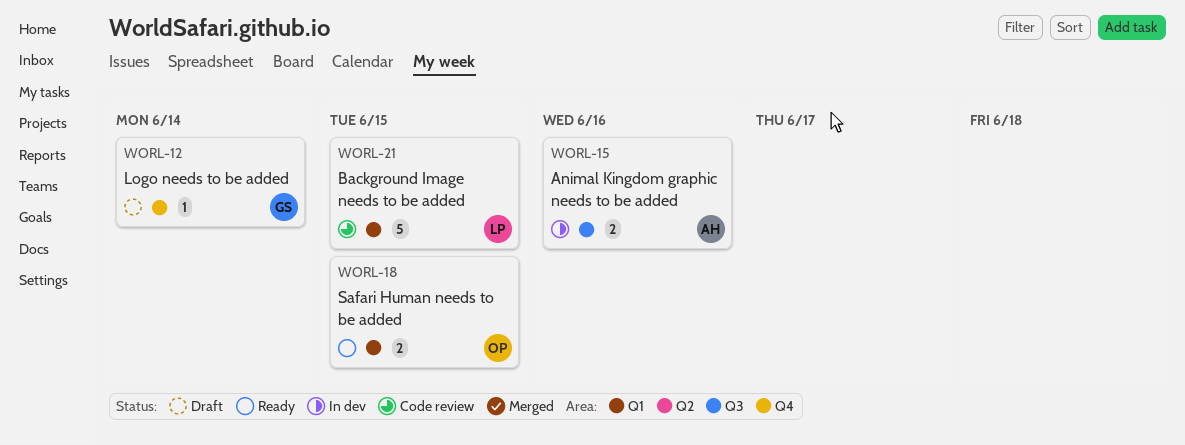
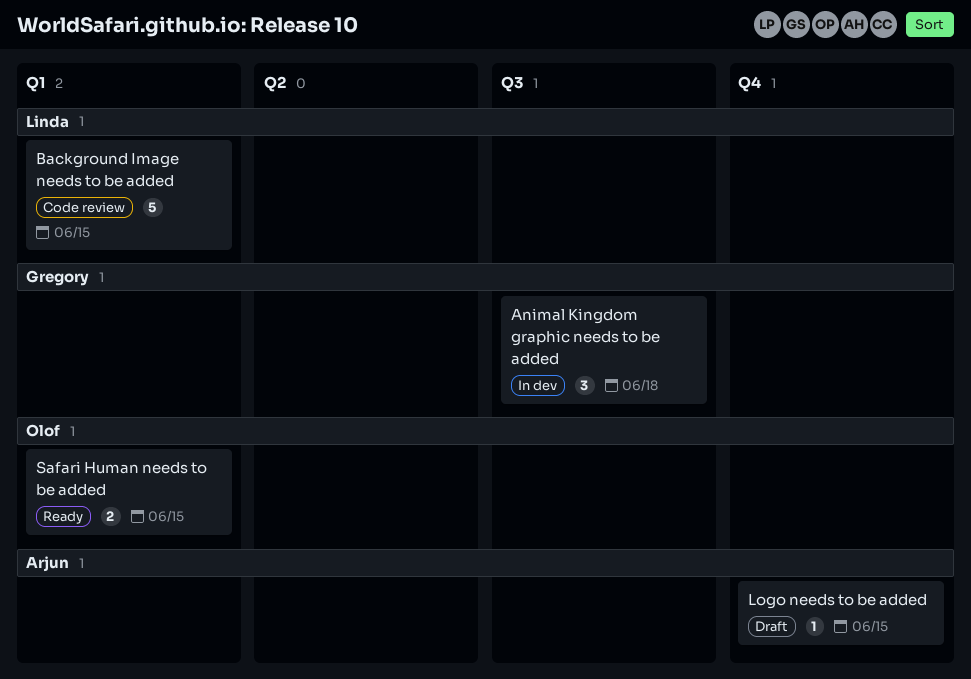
Animal Kingdom graphic needs to be added, owner: Arjun -> Gregory
Animal Kingdom graphic needs to be added, estimate: 2 -> 3
Animal Kingdom graphic needs to be added, due: Jun 16 -> Jun 18
Logo needs to be added, owner: Gregory -> Arjun
Logo needs to be added, due: Jun 14 -> Jun 15

